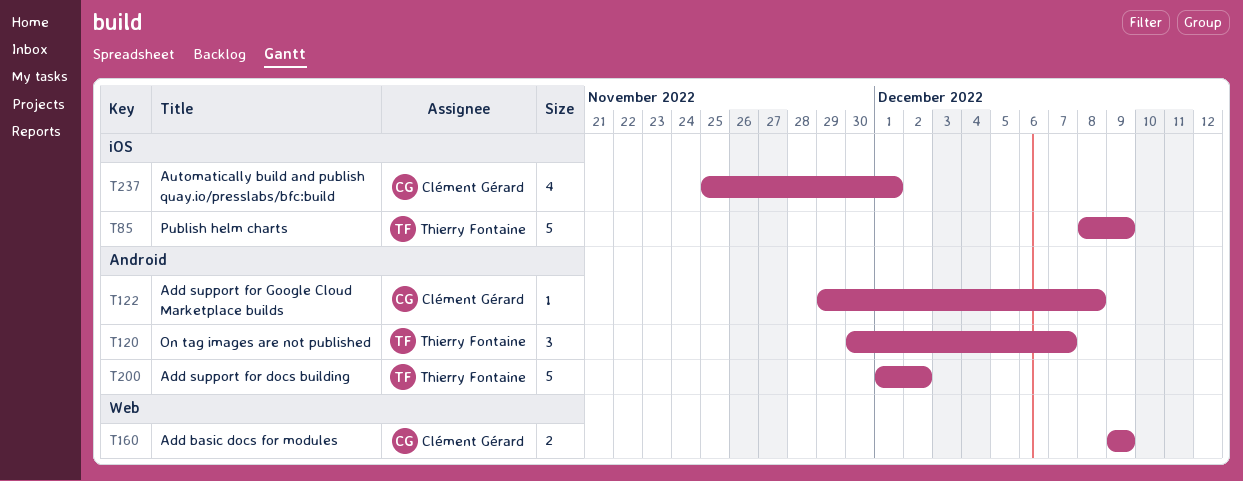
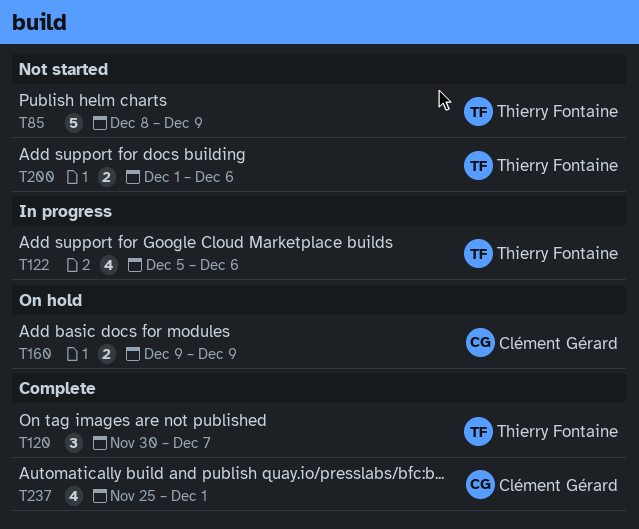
T122, owner: Clément Gérard -> Thierry Fontaine
T122, estimate: 1 -> 4
T122, start: Nov 29 -> Dec 5
T122, due: Dec 8 -> Dec 6
T200, estimate: 5 -> 2
T200, due: Dec 2 -> Dec 6

